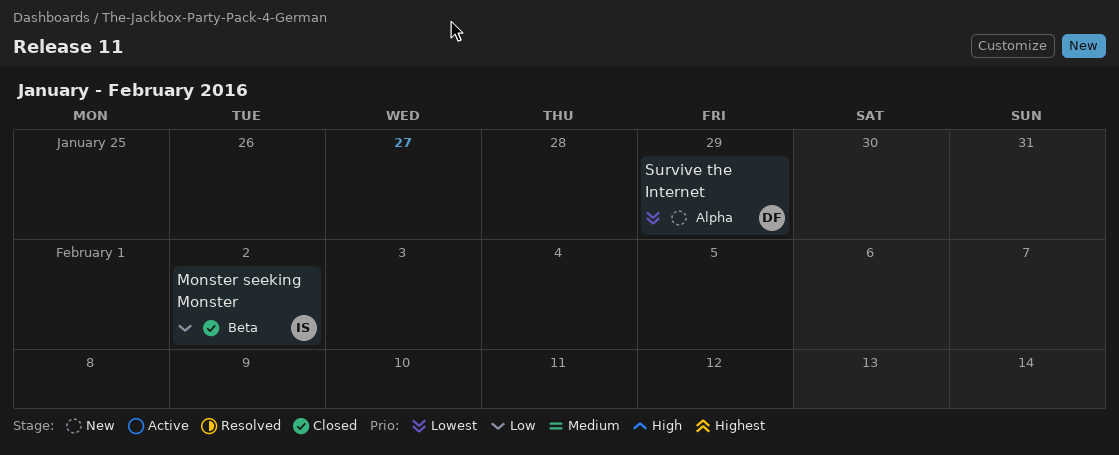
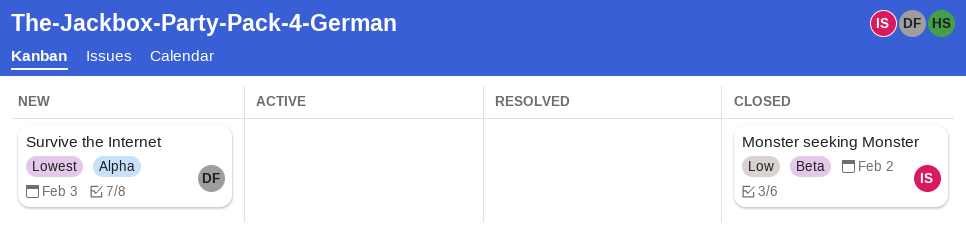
Survive the Internet, due: Jan 29 -> Feb 3

